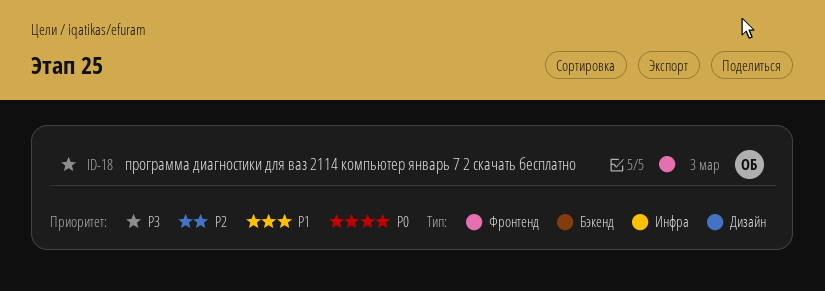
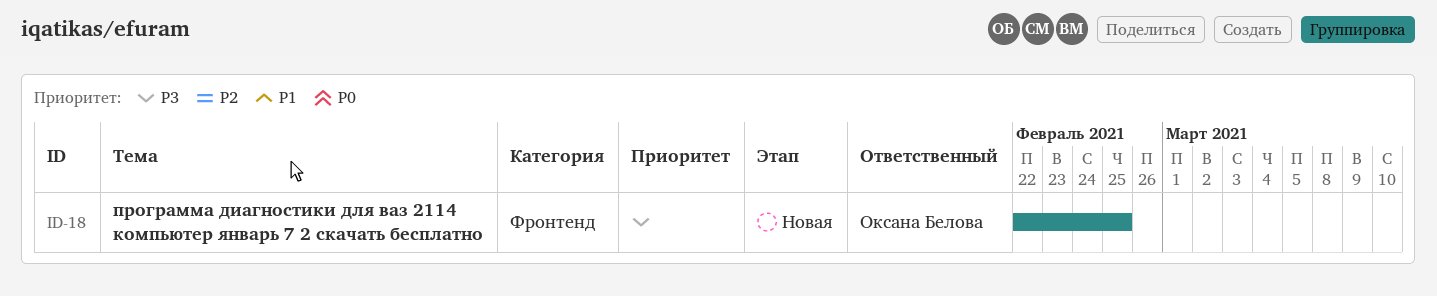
ID-18, due: Mar 3 -> Feb 25

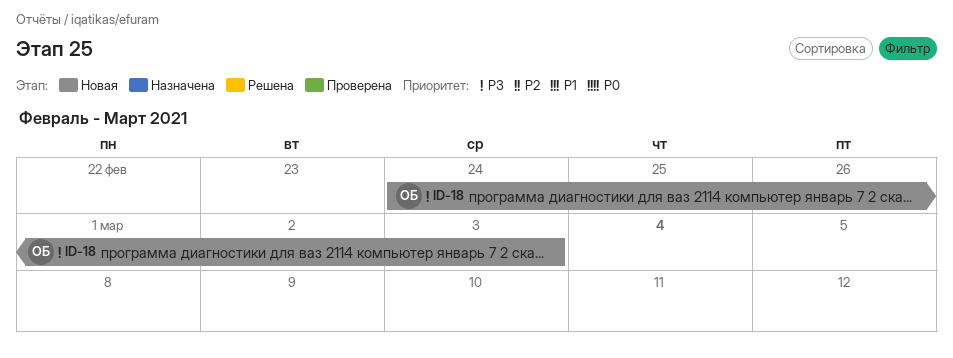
ID-18, start: Feb 22 -> Feb 24
ID-18, due: Feb 25 -> Mar 3

